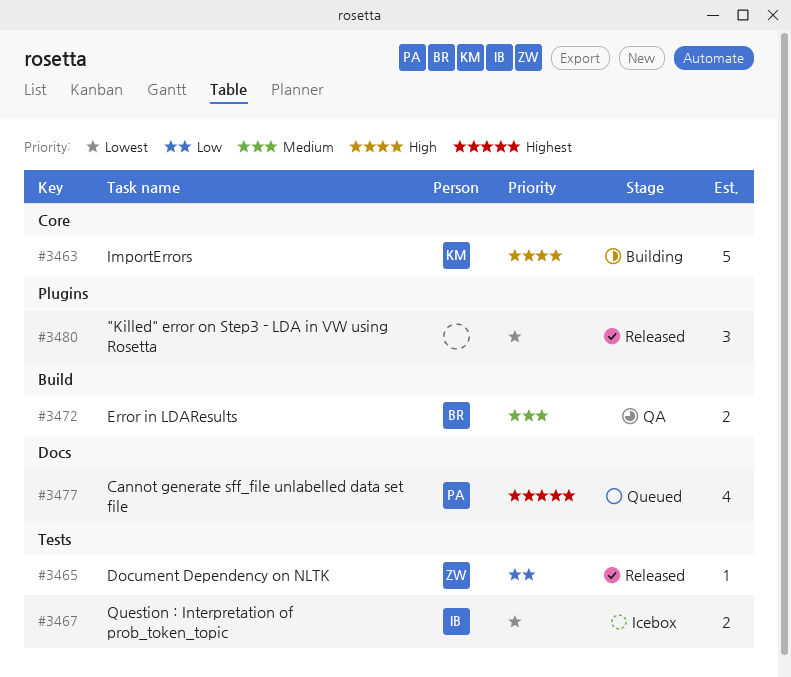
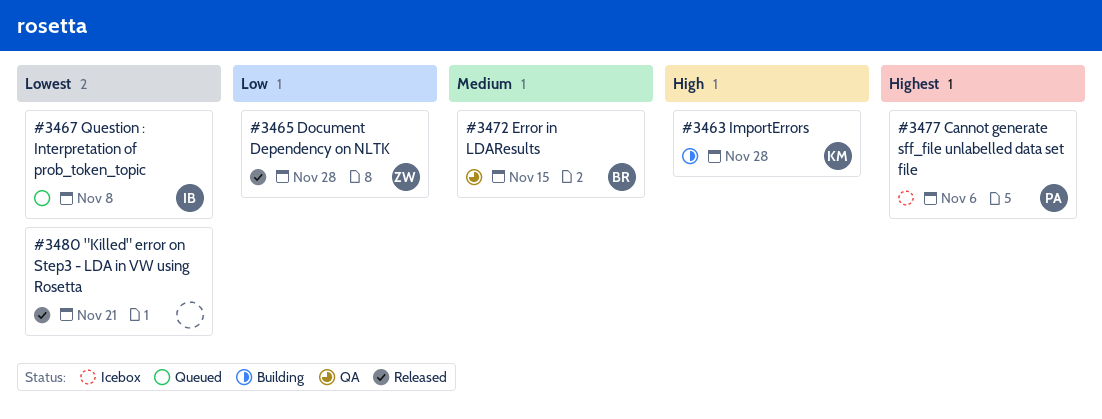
#3467, status: Icebox -> Queued
#3477, status: Queued -> Icebox

